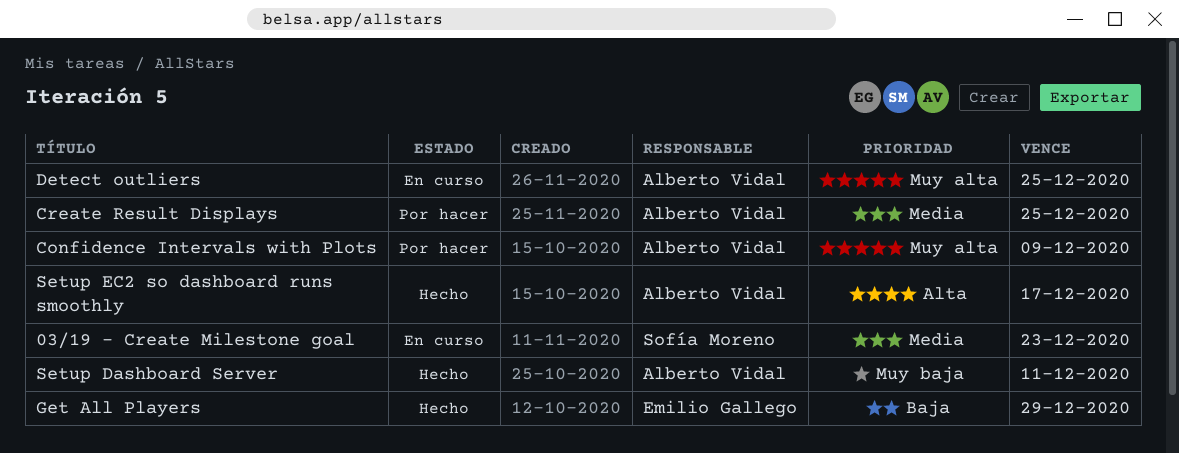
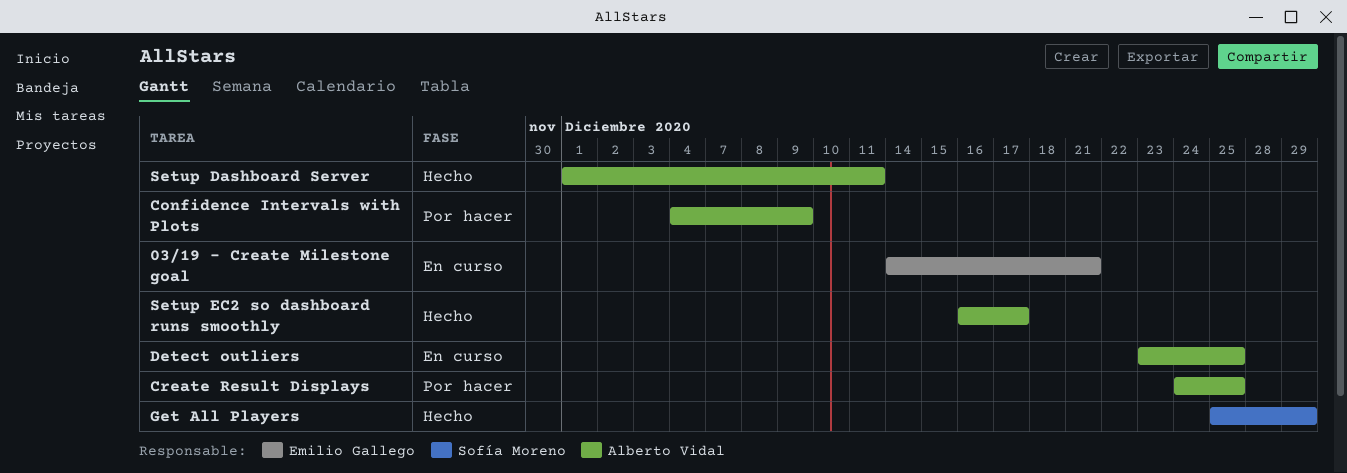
03/19 - Create Milestone goal, owner: Sofía Moreno -> Emilio Gallego
03/19 - Create Milestone goal, due: Dec 23 -> Dec 21
Get All Players, owner: Emilio Gallego -> Sofía Moreno

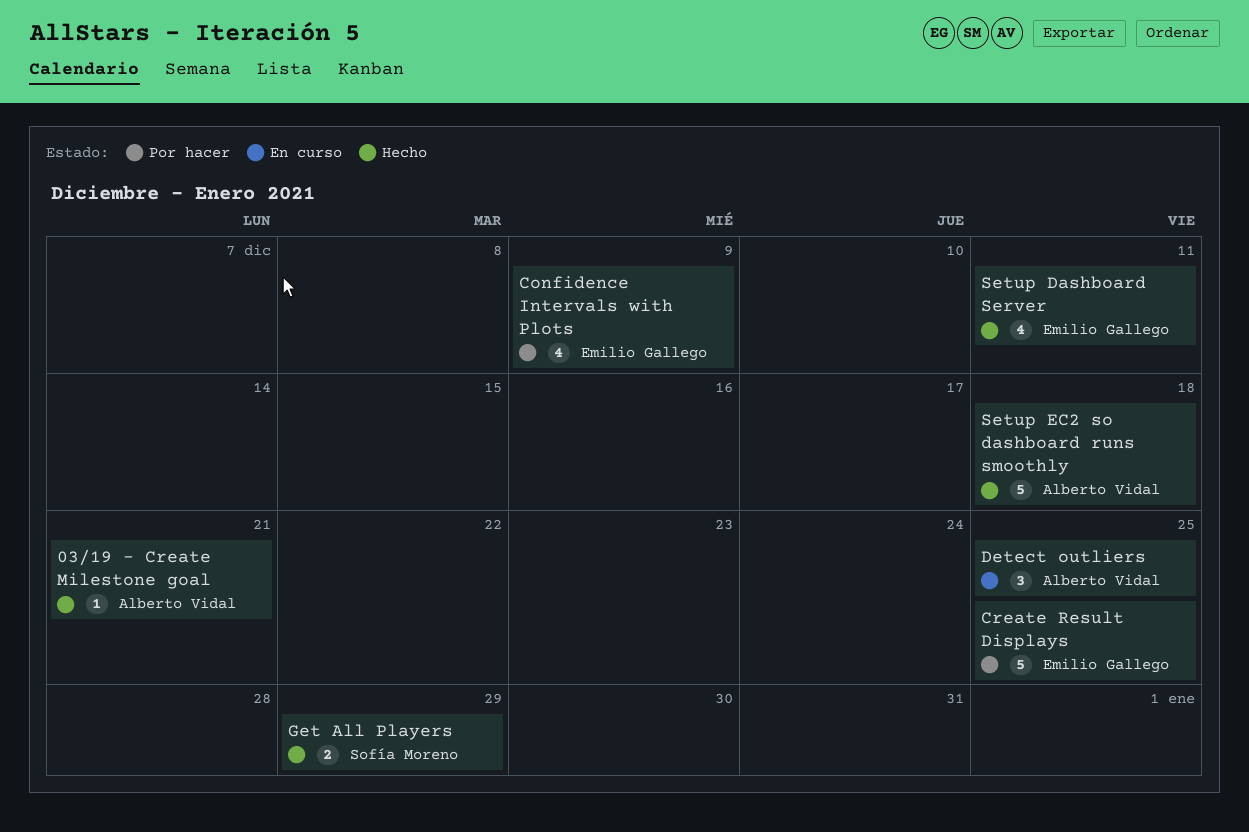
03/19 - Create Milestone goal, status: En curso -> Hecho
03/19 - Create Milestone goal, owner: Emilio Gallego -> Alberto Vidal
Confidence Intervals with Plots, owner: Alberto Vidal -> Emilio Gallego
Create Result Displays, owner: Alberto Vidal -> Emilio Gallego
Setup Dashboard Server, owner: Alberto Vidal -> Emilio Gallego
Setup EC2 so dashboard runs smoothly, due: Dec 17 -> Dec 18

